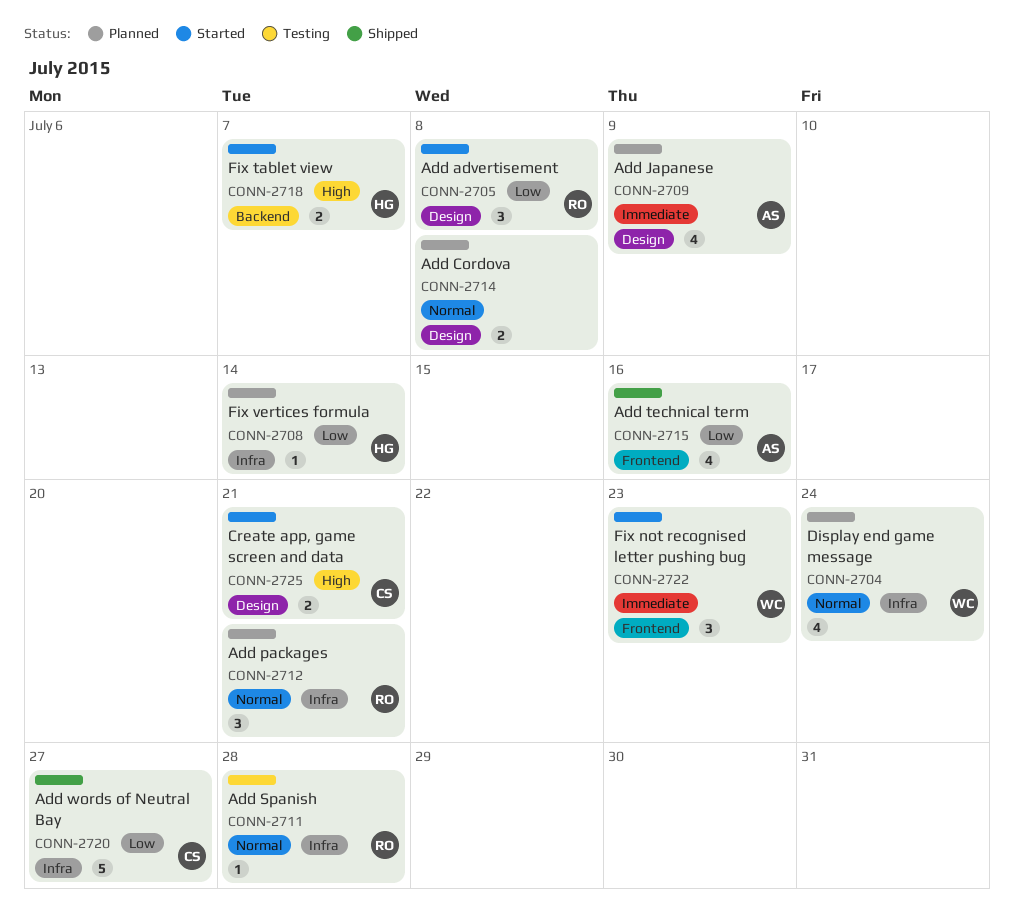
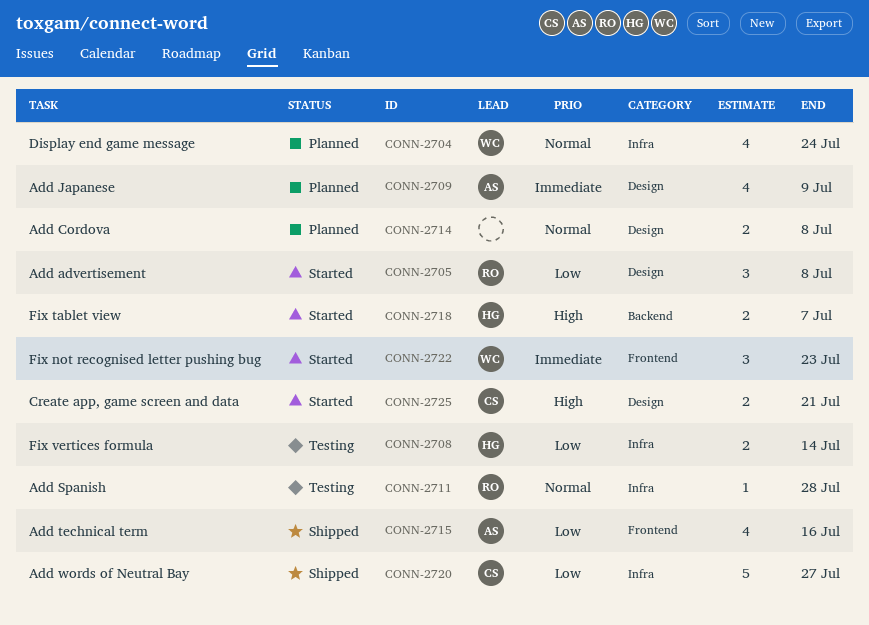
CONN-2708, status: Planned -> Testing
CONN-2708, estimate: 1 -> 2
CONN-2712: present -> none

